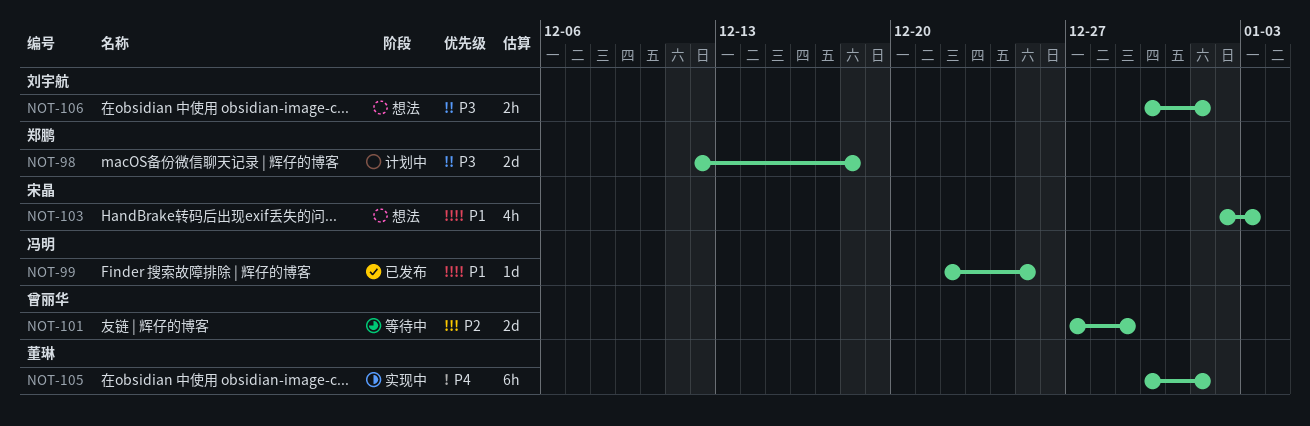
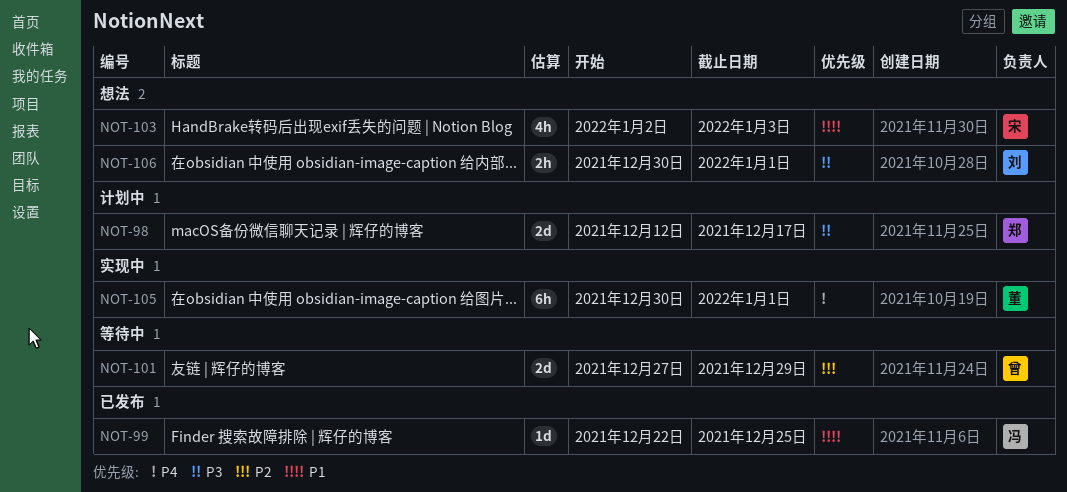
NOT-98, due: Dec 18 -> Dec 17

